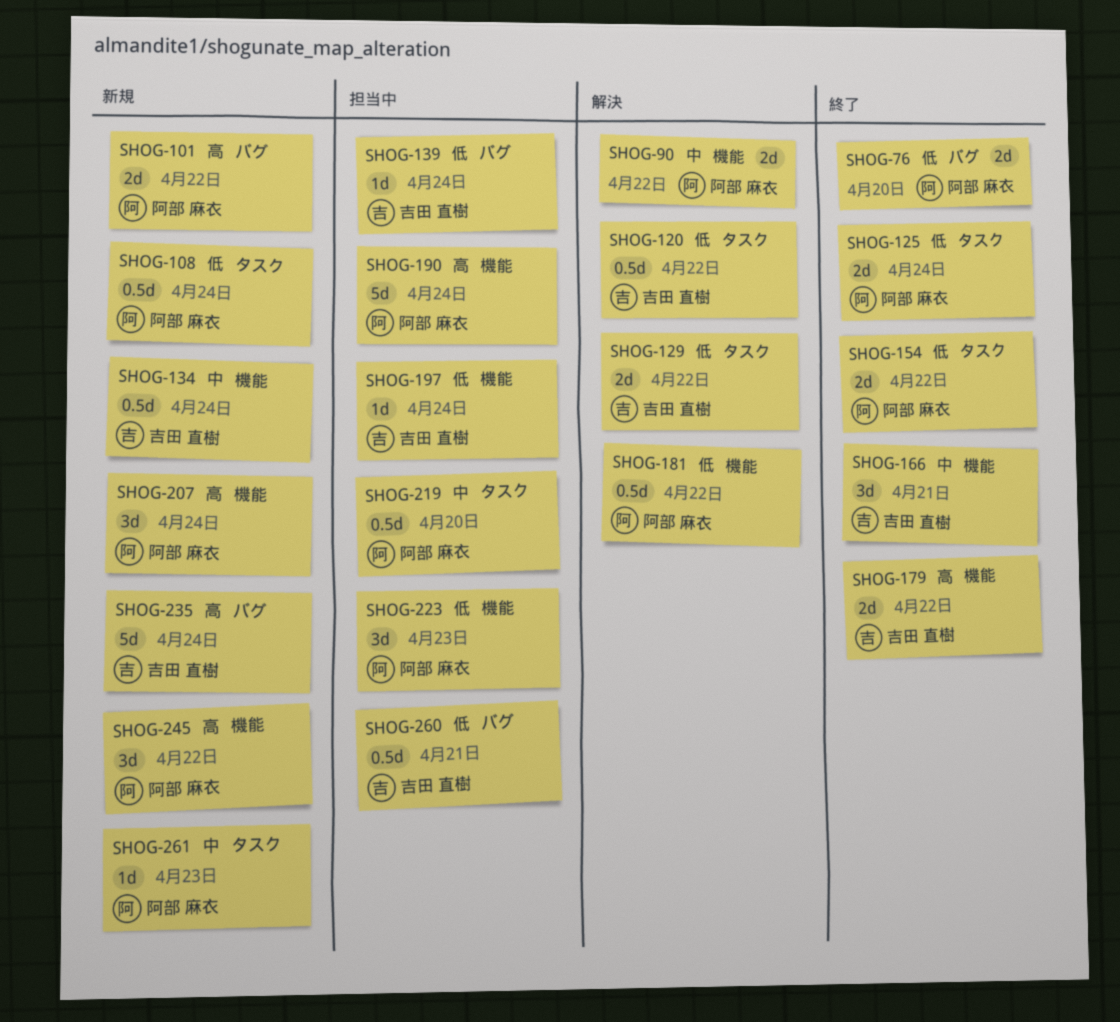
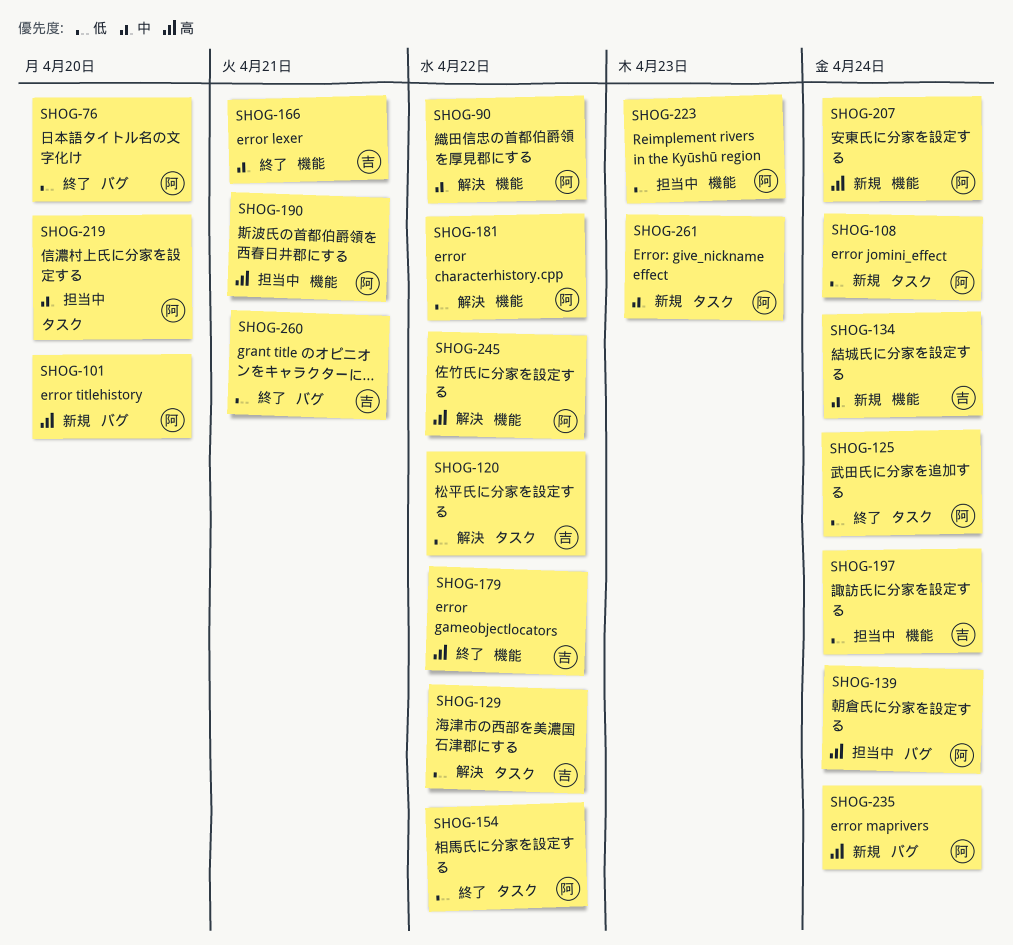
SHOG-101, due: Apr 22 -> Apr 20
SHOG-139, owner: 吉田 直樹 -> 阿部 麻衣
SHOG-139, priority: 低 -> 高
SHOG-190, due: Apr 24 -> Apr 21
SHOG-235, owner: 吉田 直樹 -> 阿部 麻衣
SHOG-245, status: 新規 -> 解決
SHOG-260, status: 担当中 -> 終了

